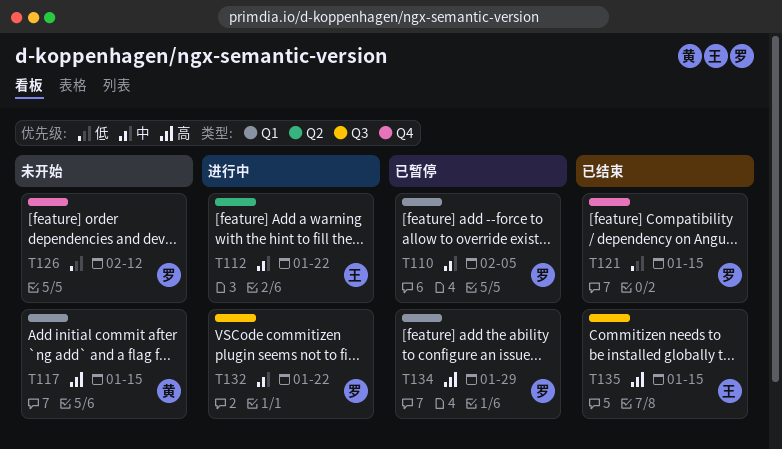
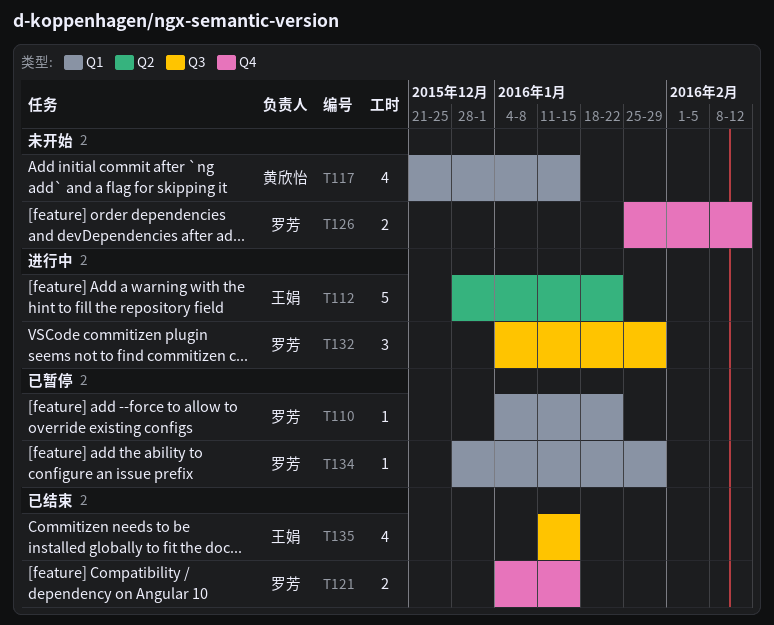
T110, due: Feb 5 -> Jan 22
T132, due: Jan 22 -> Jan 29

